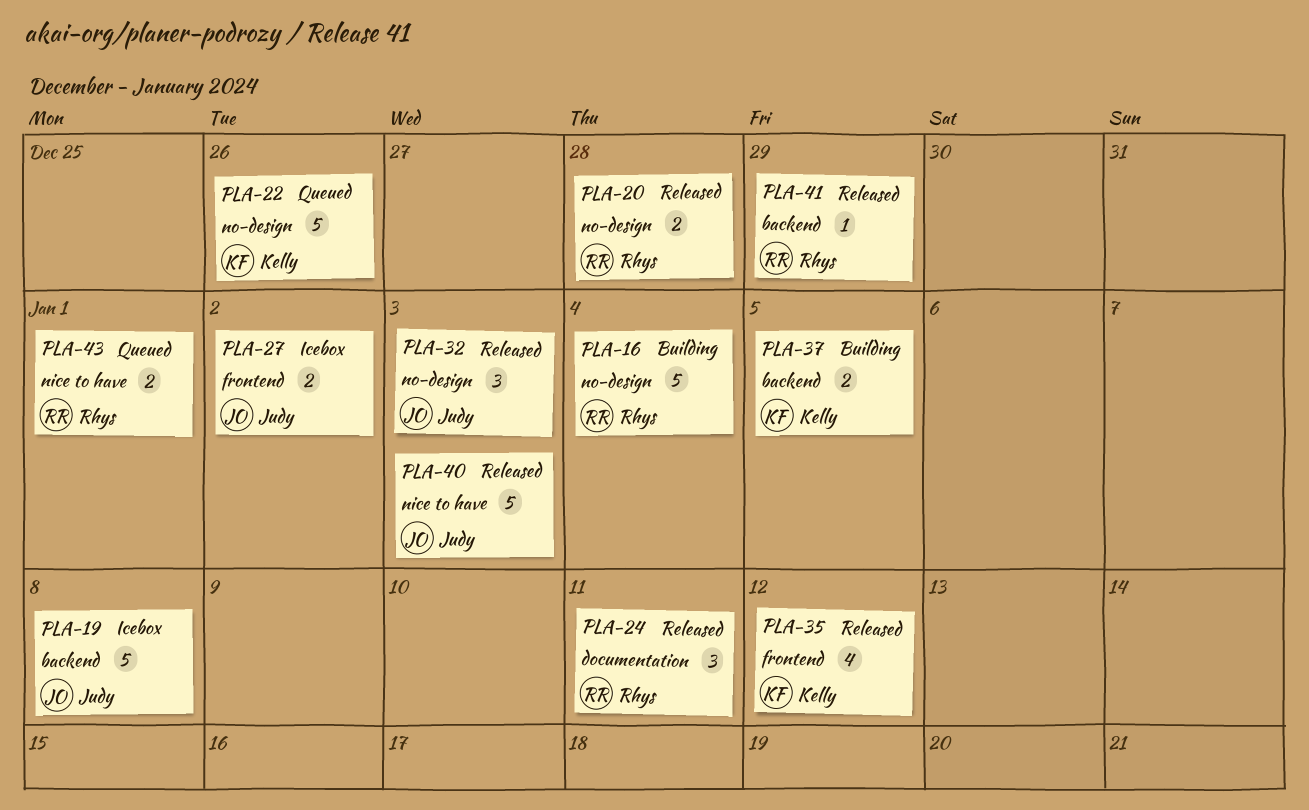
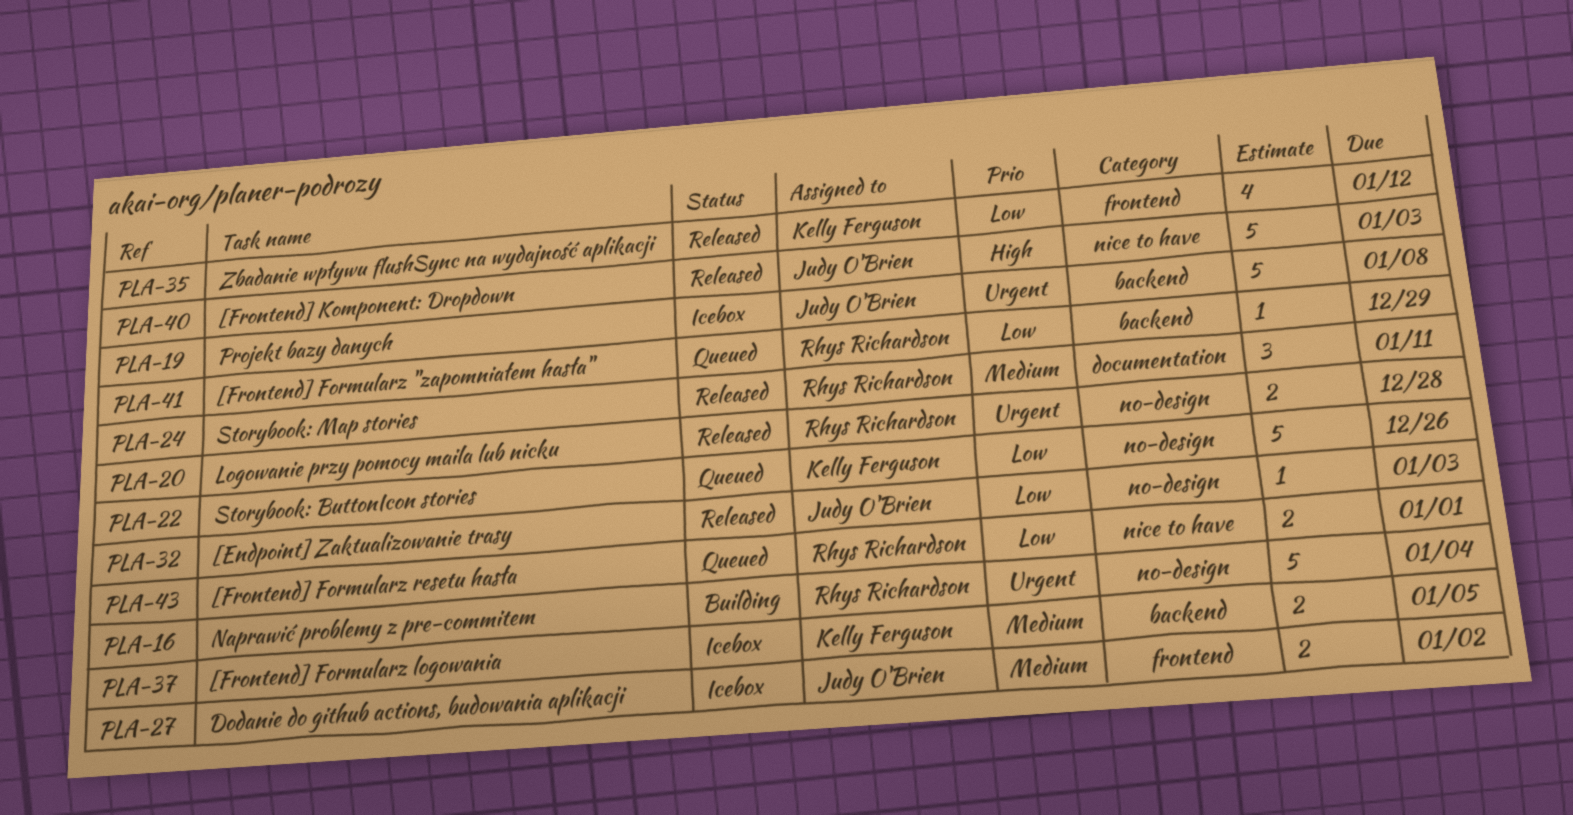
PLA-32, estimate: 3 -> 1
PLA-37, status: Building -> Icebox
PLA-41, status: Released -> Queued

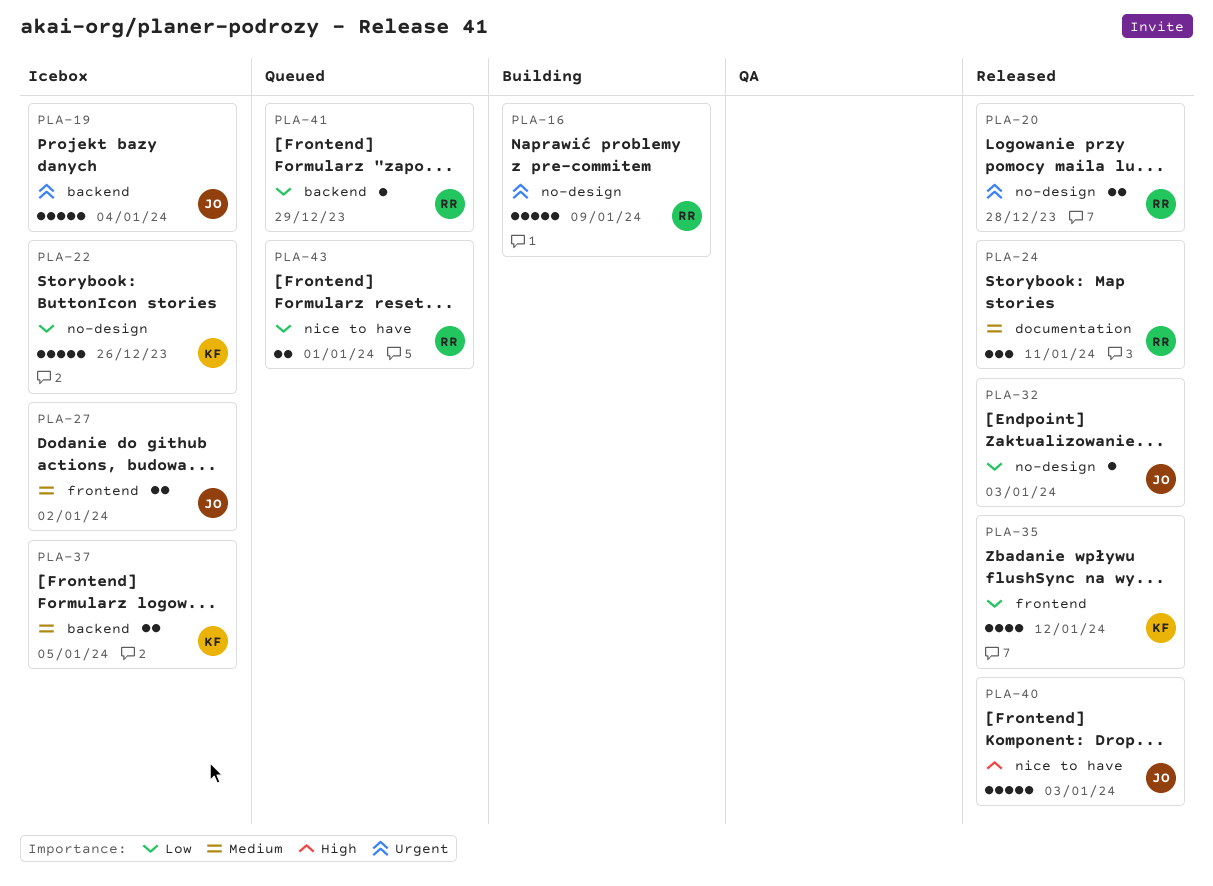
PLA-16, due: Jan 4 -> Jan 9
PLA-19, due: Jan 8 -> Jan 4
PLA-22, status: Queued -> Icebox

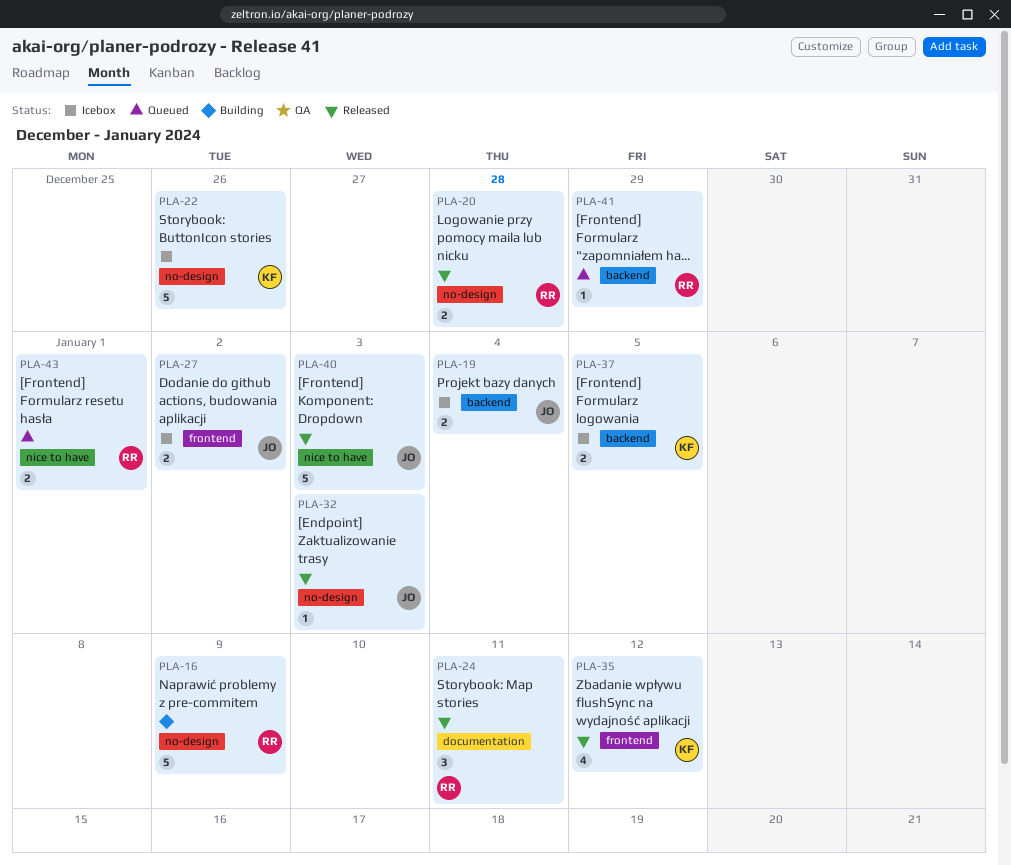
PLA-19, estimate: 5 -> 2

